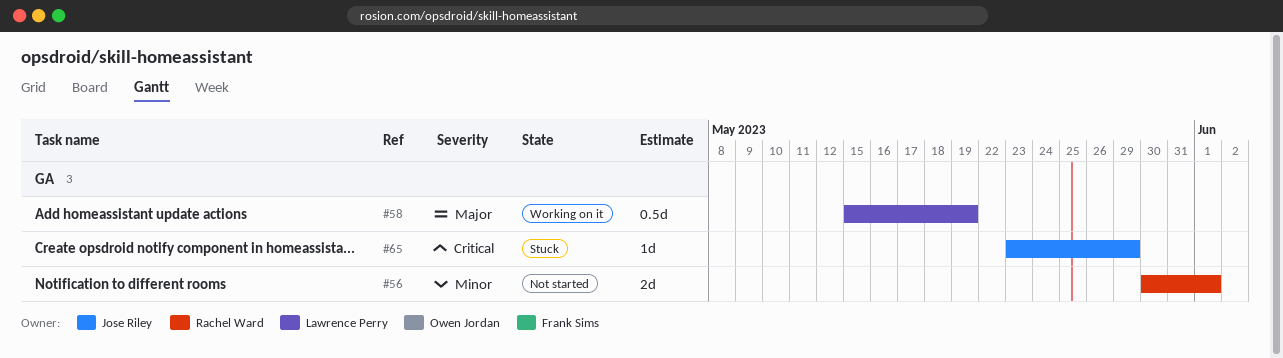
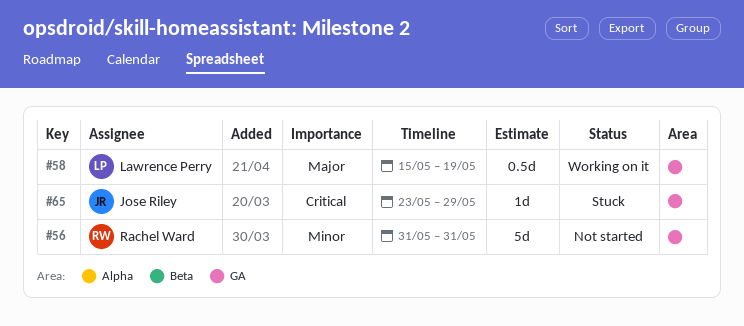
#56, estimate: 2d -> 5d
#56, start: May 30 -> May 31
#56, due: Jun 1 -> May 31

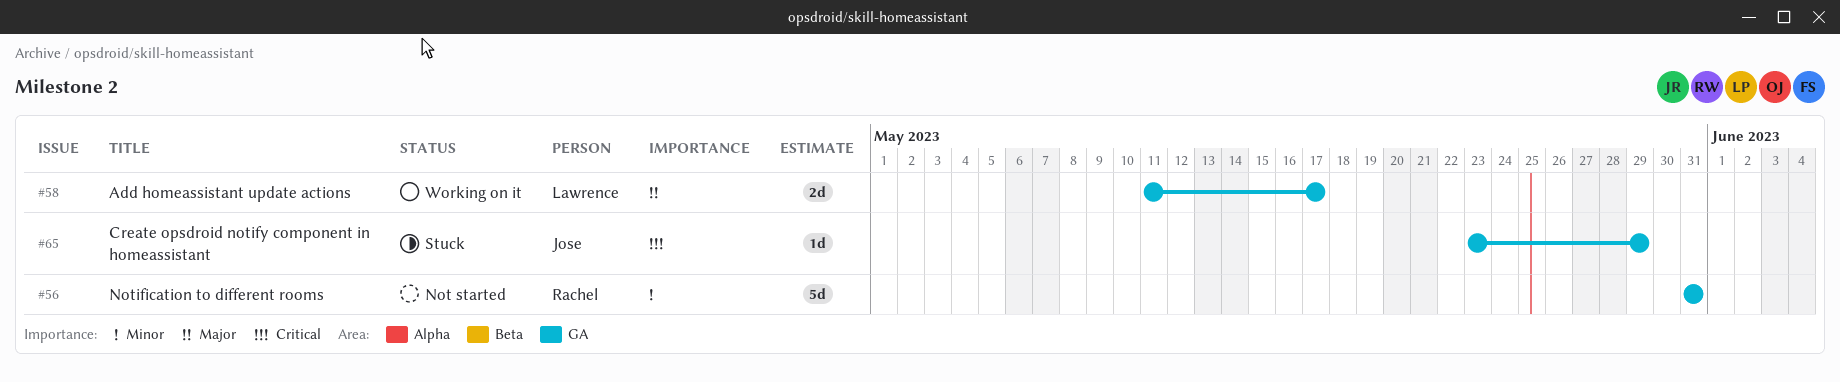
#58, estimate: 0.5d -> 2d
#58, start: May 15 -> May 11
#58, due: May 19 -> May 17

